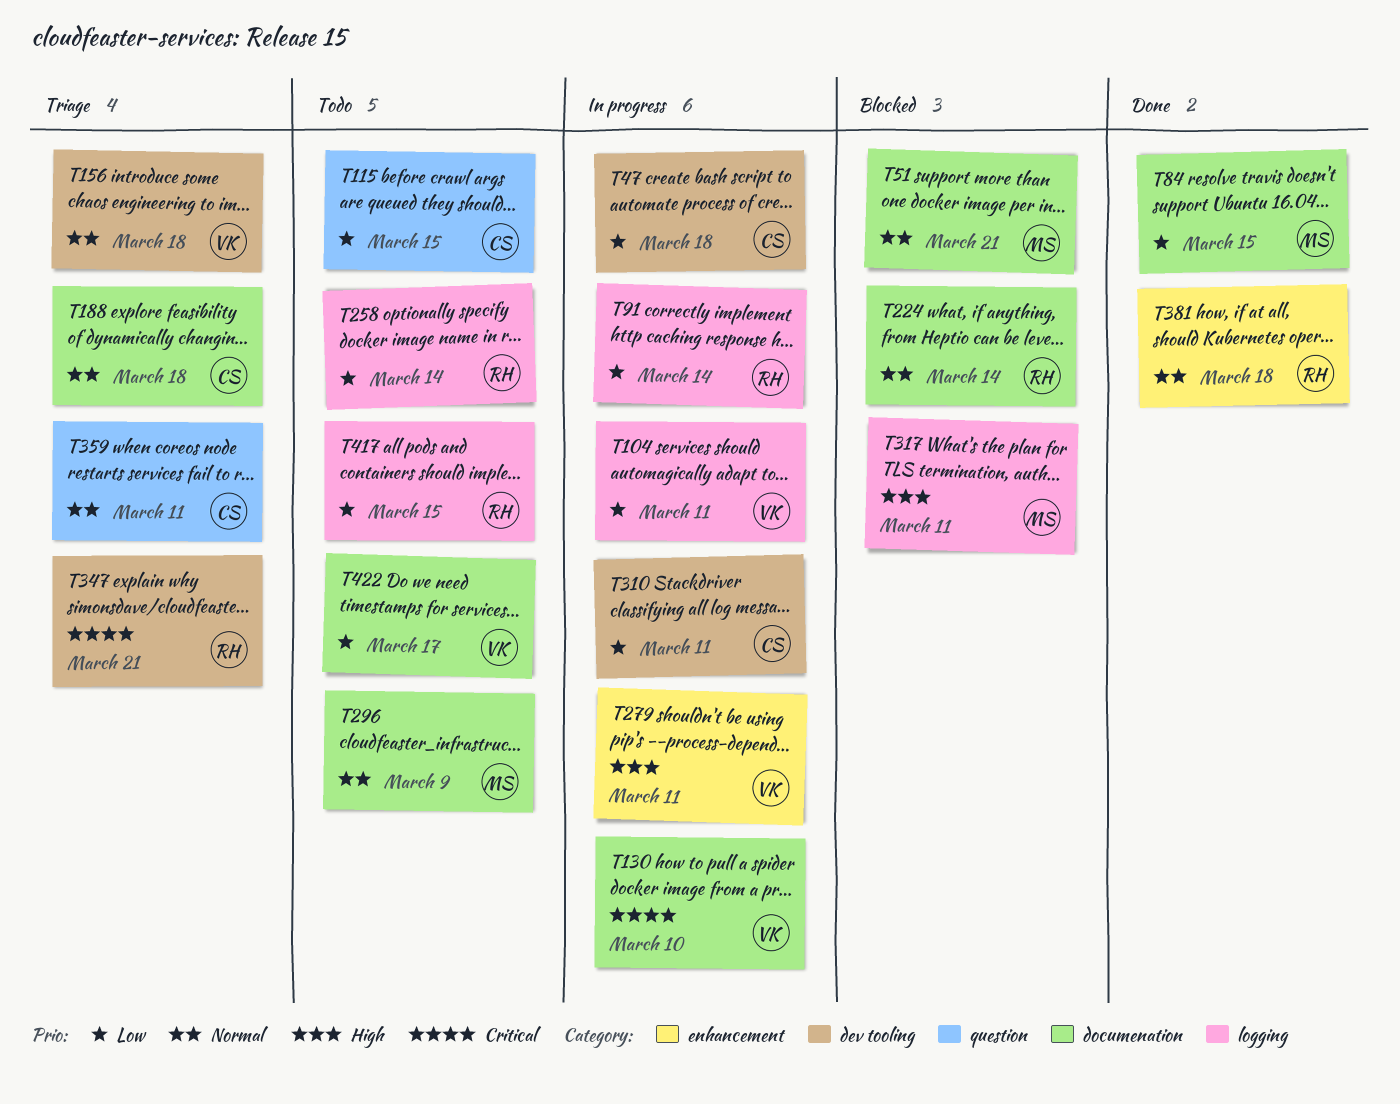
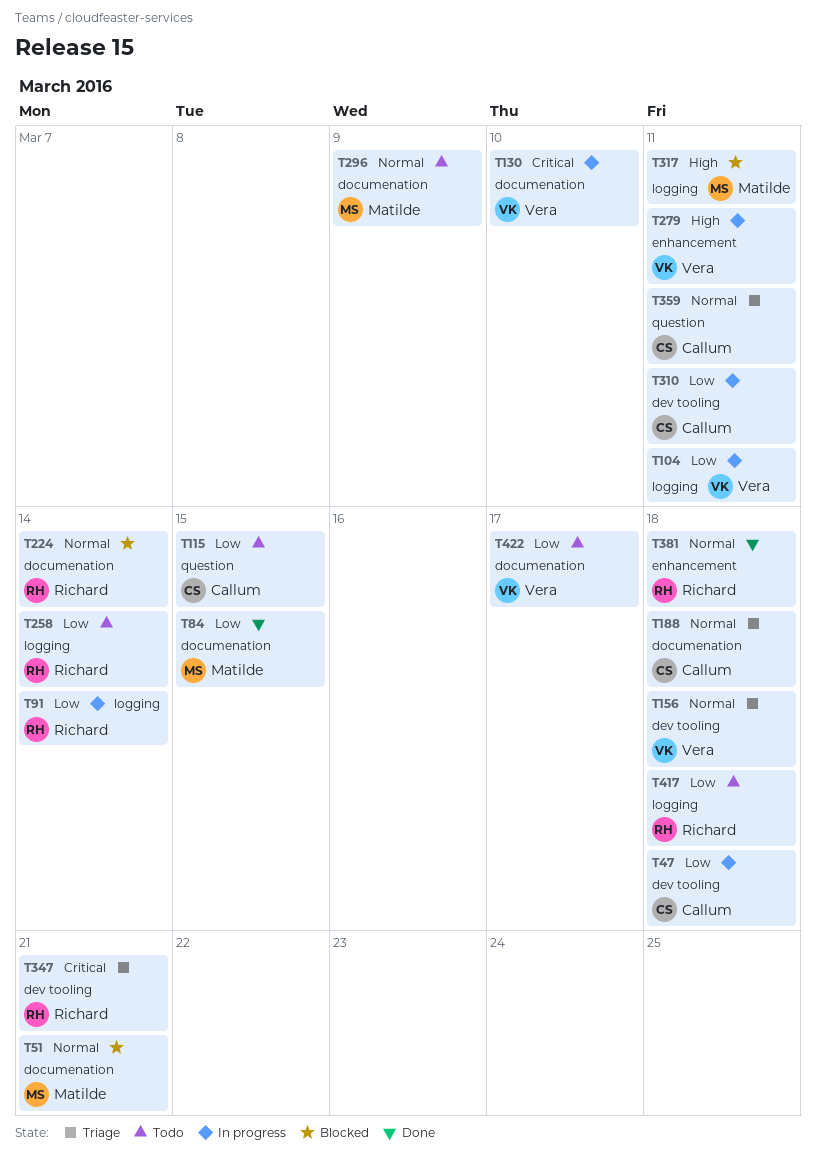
T417, due: Mar 15 -> Mar 18

